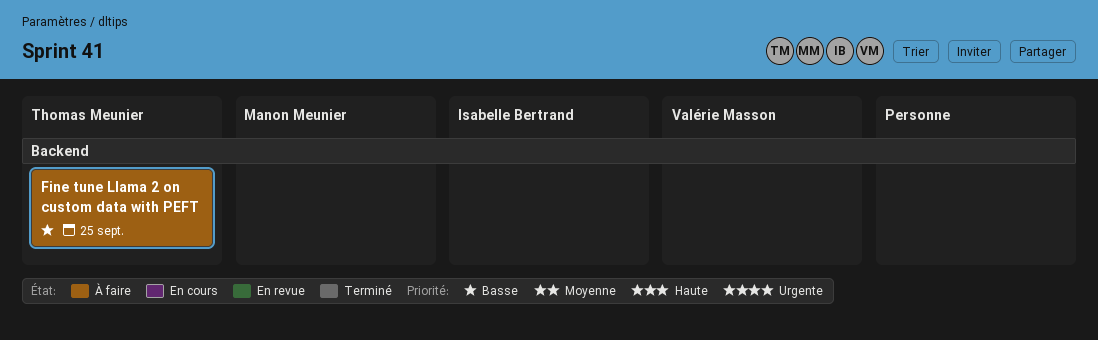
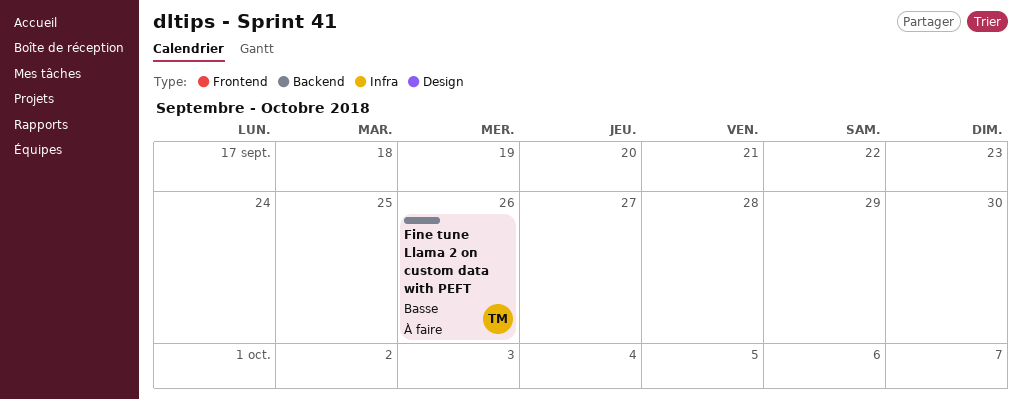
Fine tune Llama 2 on custom data with PEFT, due: Sep 25 -> Sep 26

